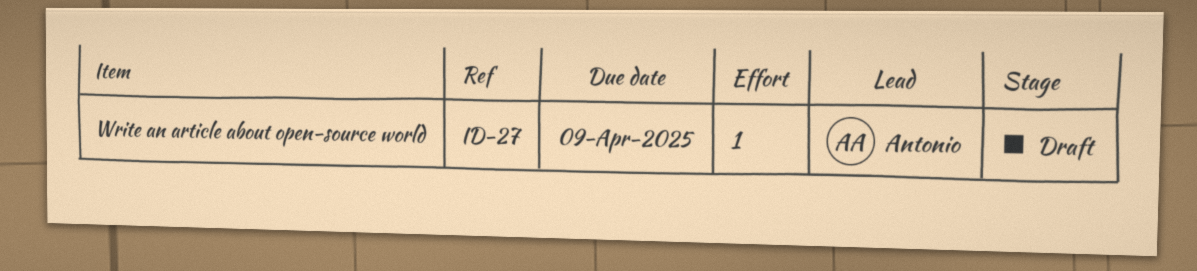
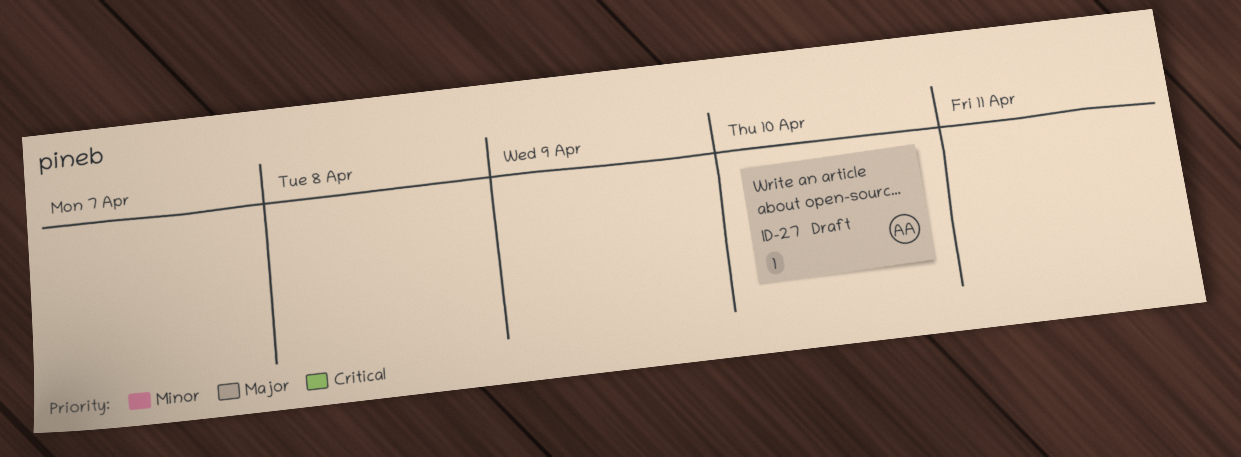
ID-27, due: Apr 9 -> Apr 10

